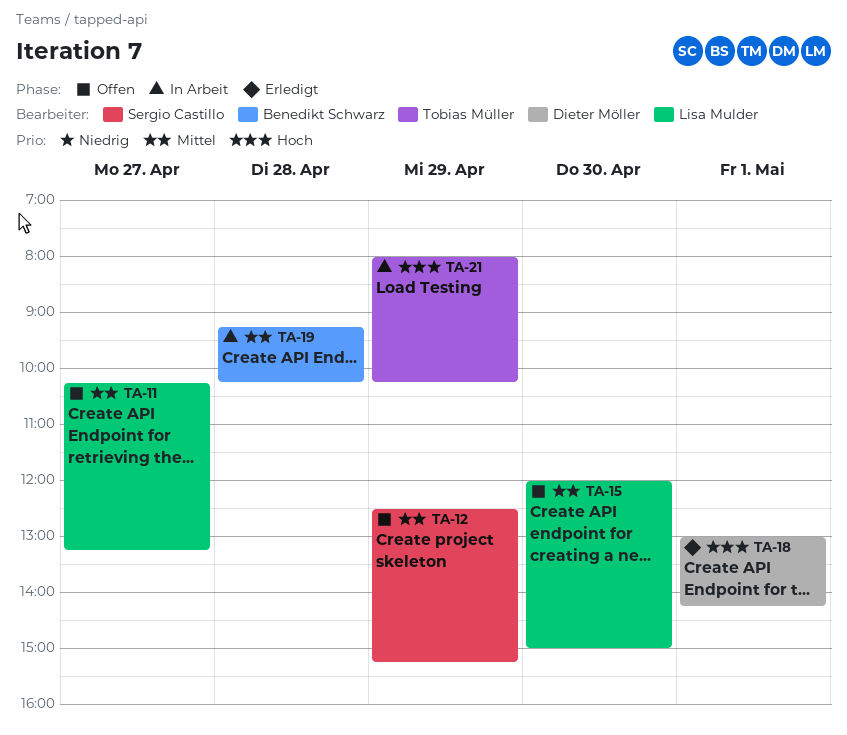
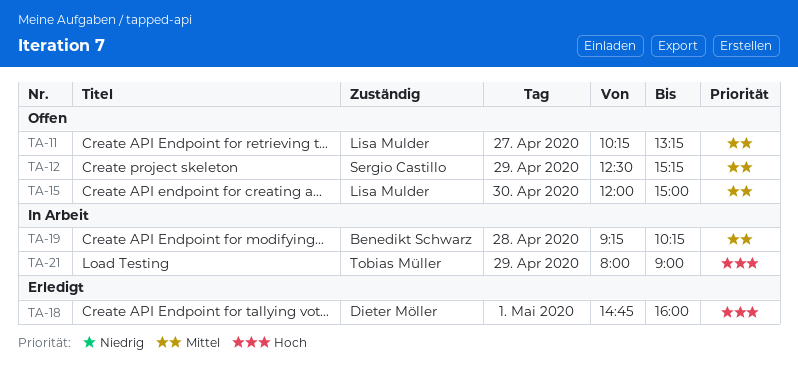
TA-18, begins: 13:00 -> 14:45
TA-18, ends: 14:15 -> 16:00
TA-21, ends: 10:15 -> 09:00

